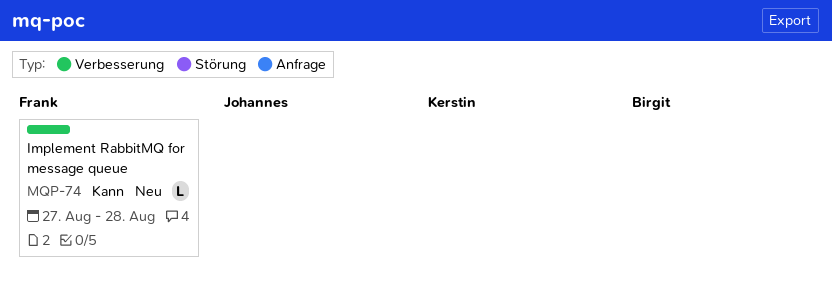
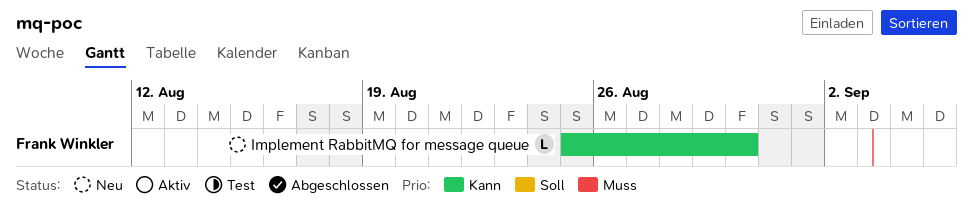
Implement RabbitMQ for message queue, start: Aug 27 -> Aug 25
Implement RabbitMQ for message queue, due: Aug 28 -> Aug 30

